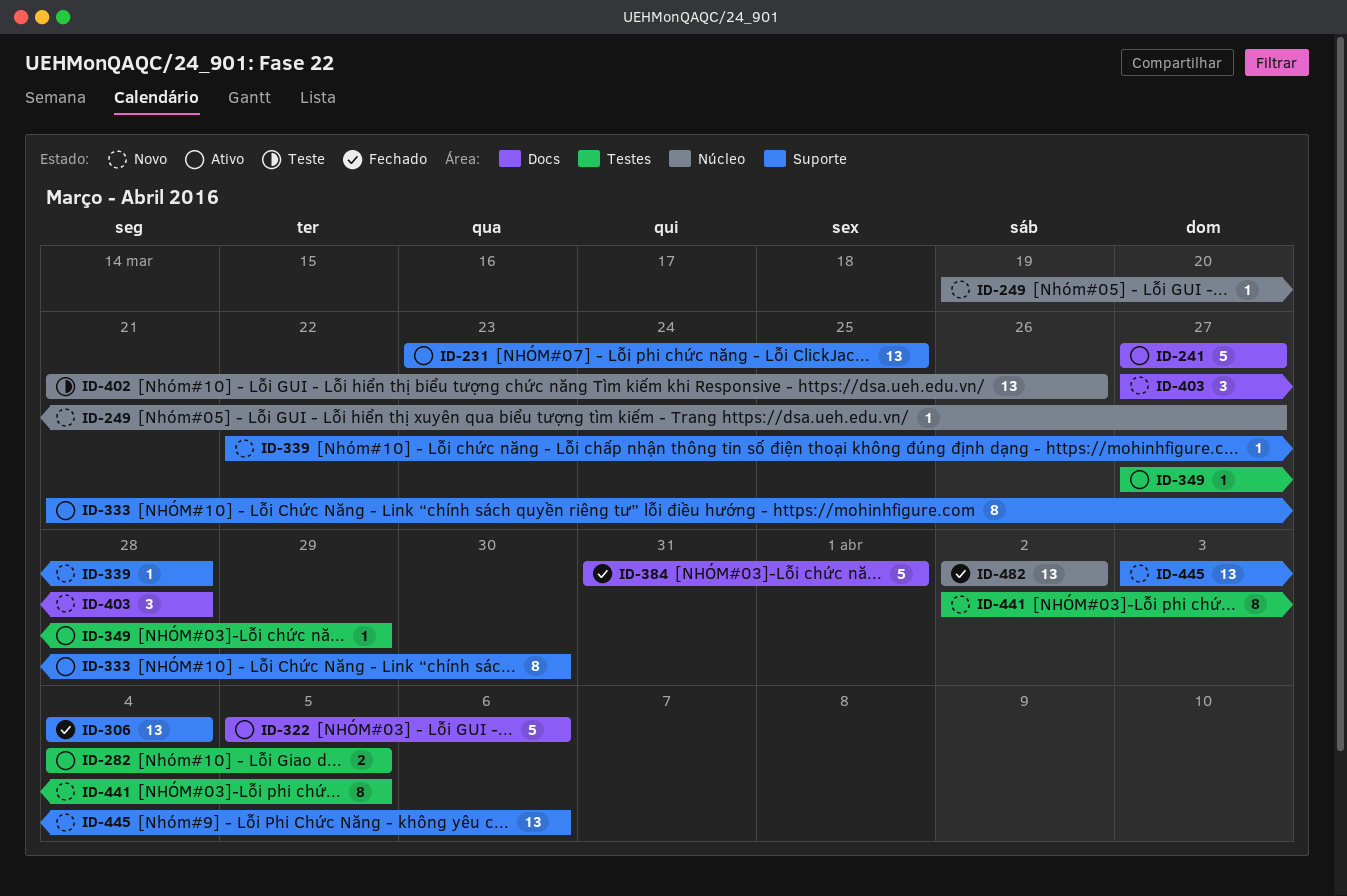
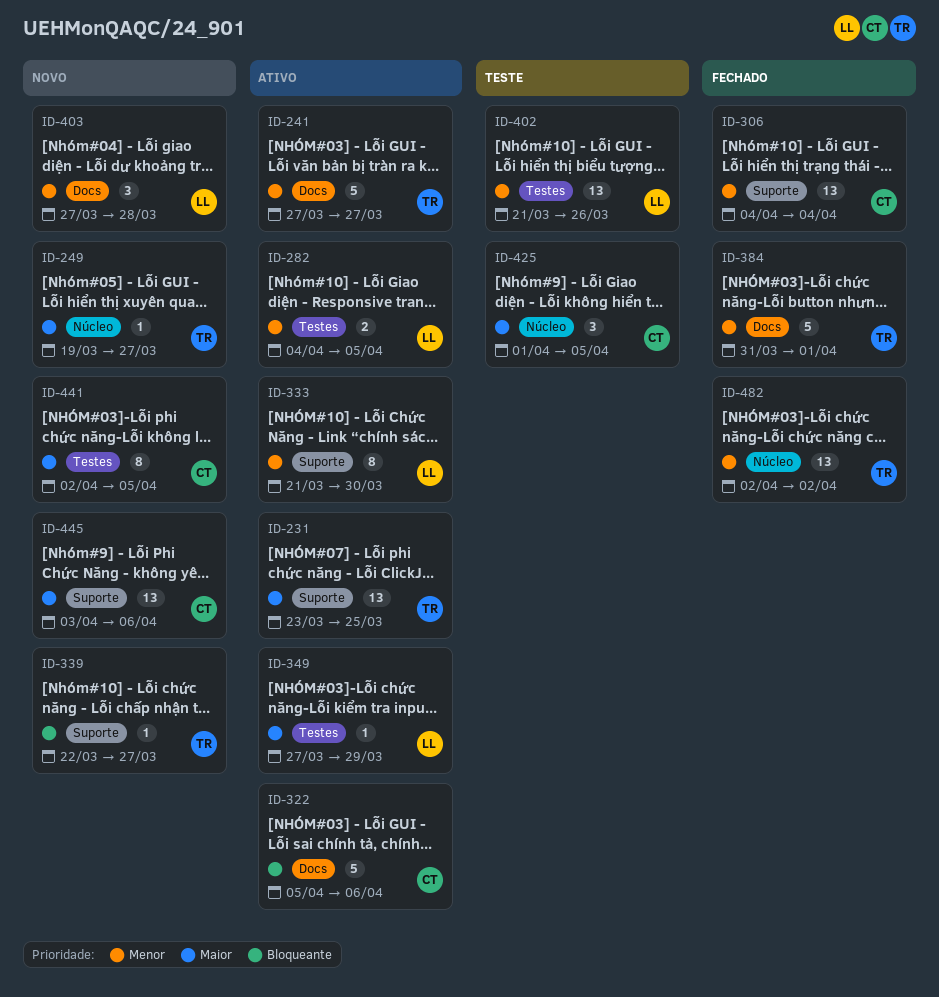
ID-339, due: Mar 28 -> Mar 27
ID-402, label: Núcleo -> Testes
ID-425: none -> present

